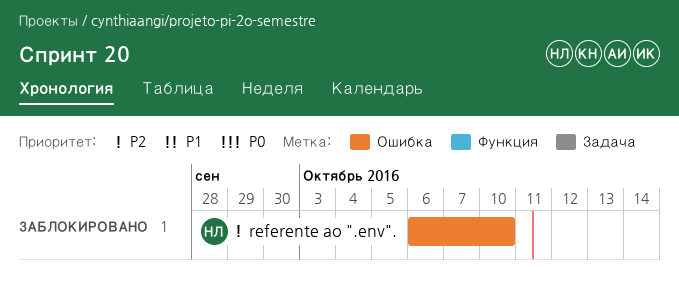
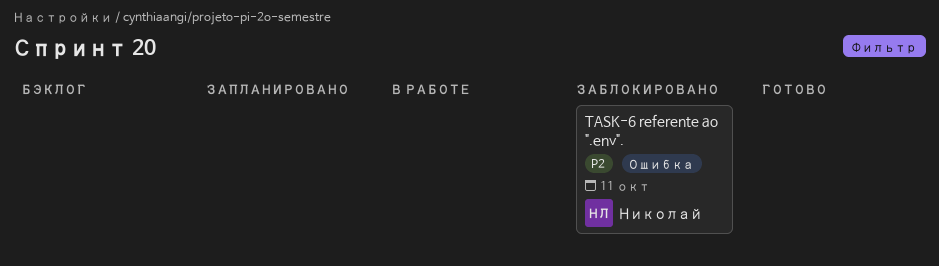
referente ao ".env"., due: Oct 10 -> Oct 11

